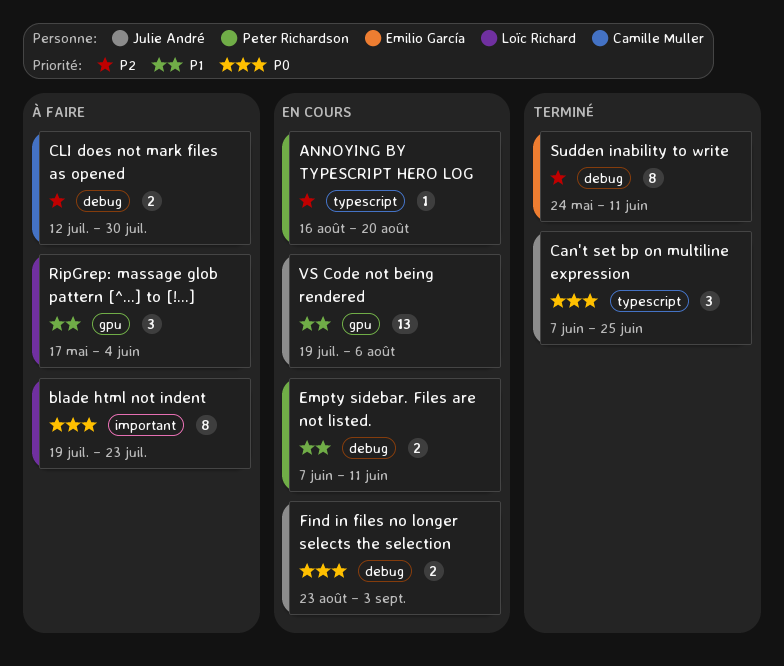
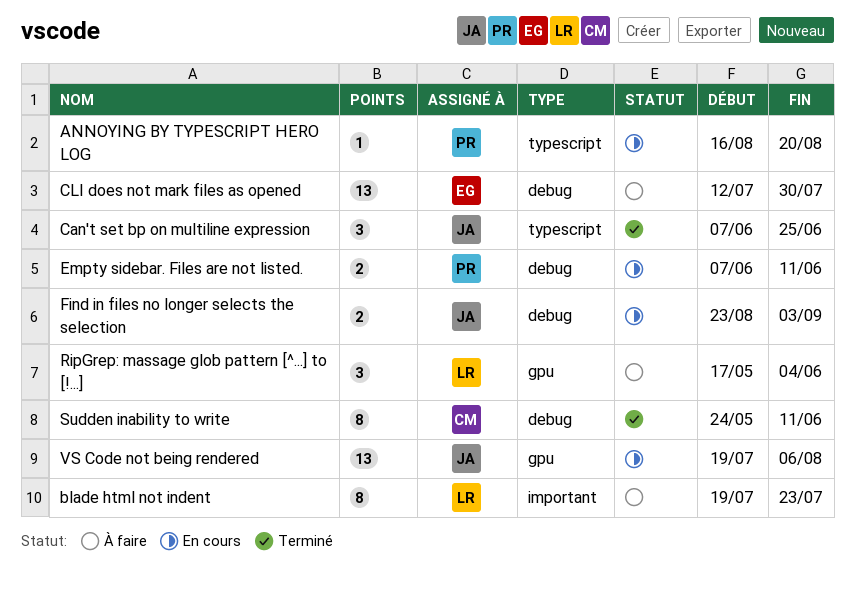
CLI does not mark files as opened, owner: Camille Muller -> Emilio García
CLI does not mark files as opened, estimate: 2 -> 13
Sudden inability to write, owner: Emilio García -> Camille Muller

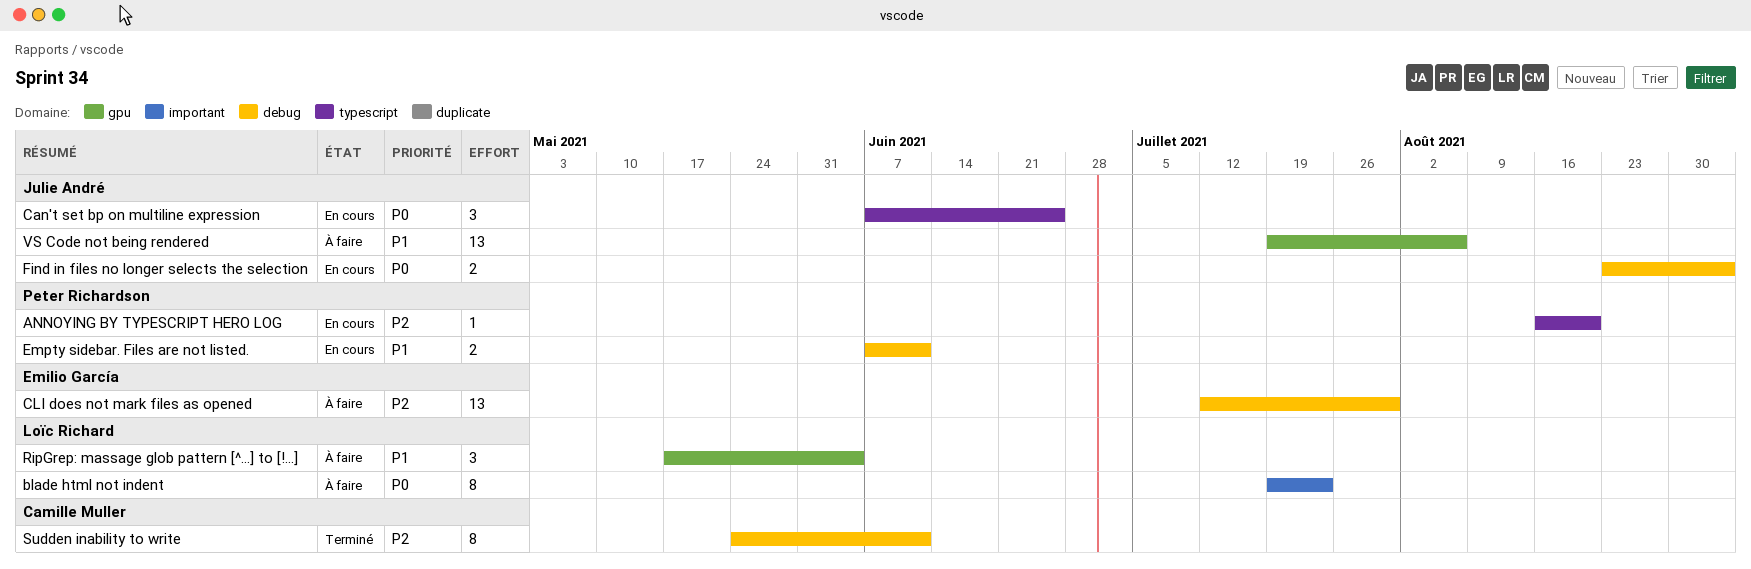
Can't set bp on multiline expression, status: Terminé -> En cours
VS Code not being rendered, status: En cours -> À faire

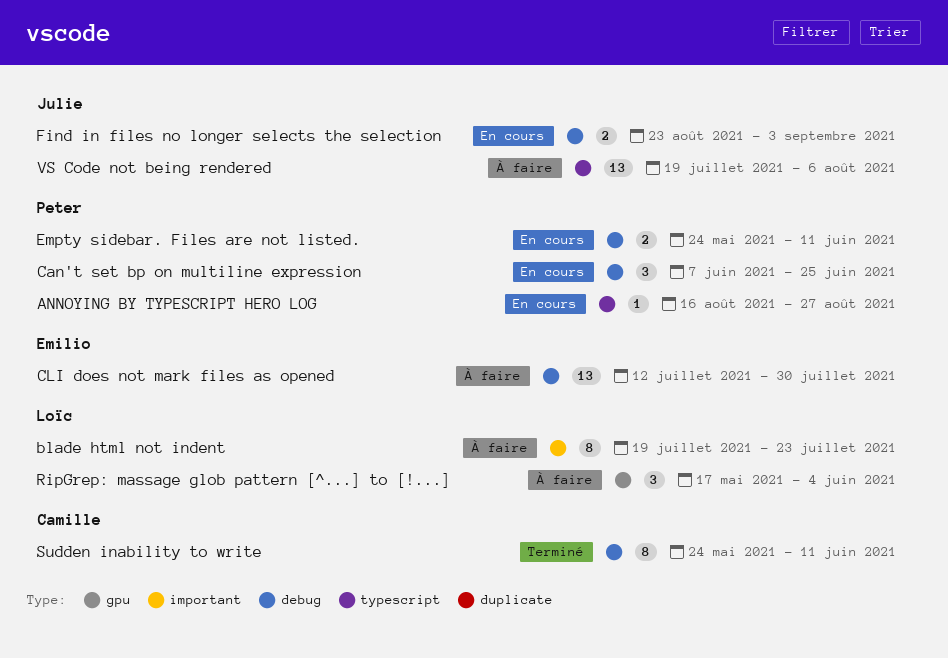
ANNOYING BY TYPESCRIPT HERO LOG, due: Aug 20 -> Aug 27
Can't set bp on multiline expression, owner: Julie André -> Peter Richardson
Can't set bp on multiline expression, label: typescript -> debug
Empty sidebar. Files are not listed., start: Jun 7 -> May 24
VS Code not being rendered, label: gpu -> typescript

